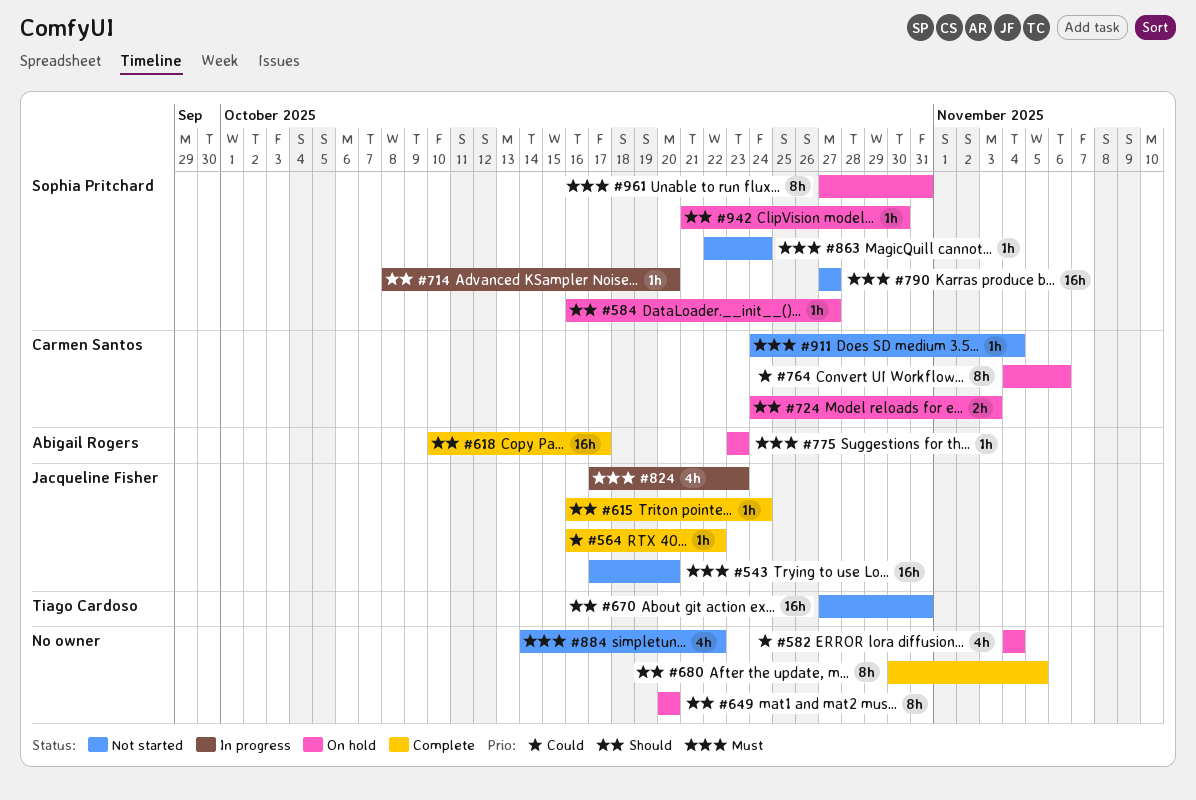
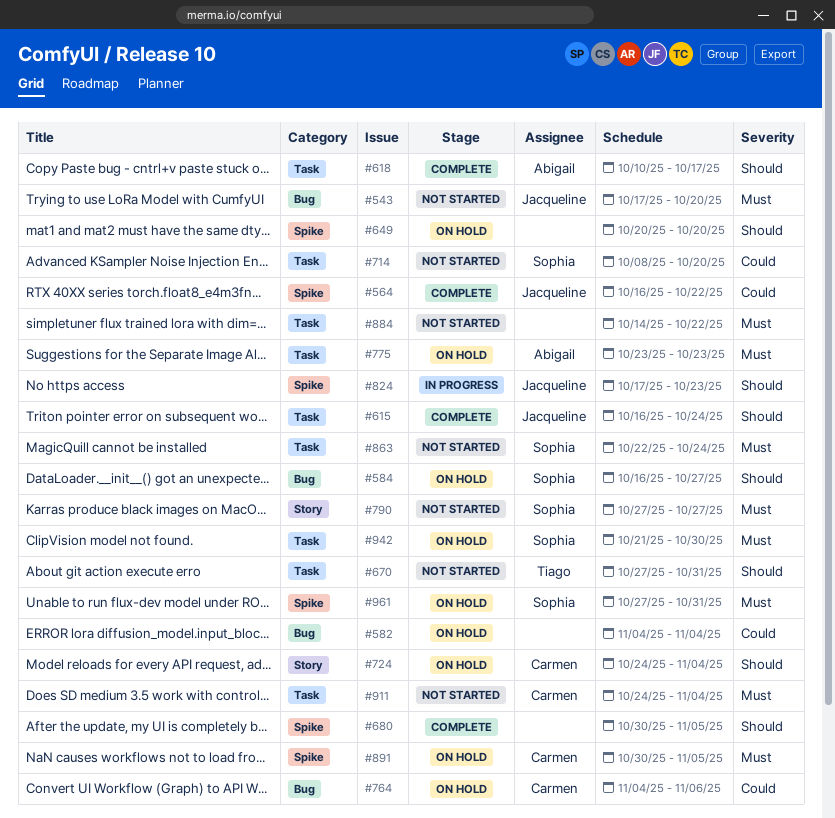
#714, status: In progress -> Not started
#714, priority: Should -> Could
#724, due: Nov 3 -> Nov 4
#824, priority: Must -> Should
#891: none -> present
#942, priority: Should -> Must

